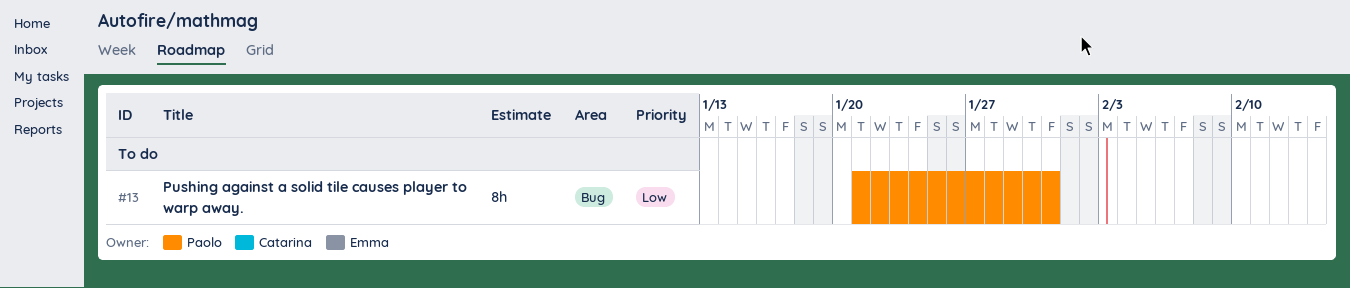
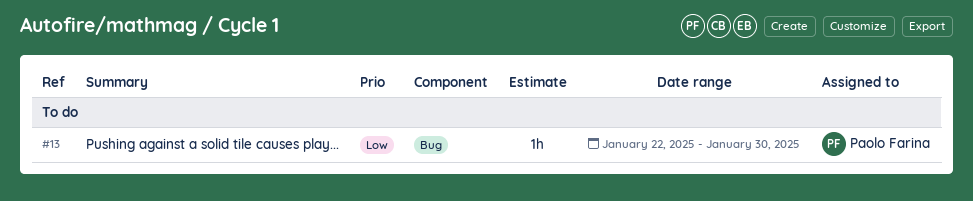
#13, estimate: 8h -> 1h
#13, start: Jan 21 -> Jan 22
#13, due: Jan 31 -> Jan 30

